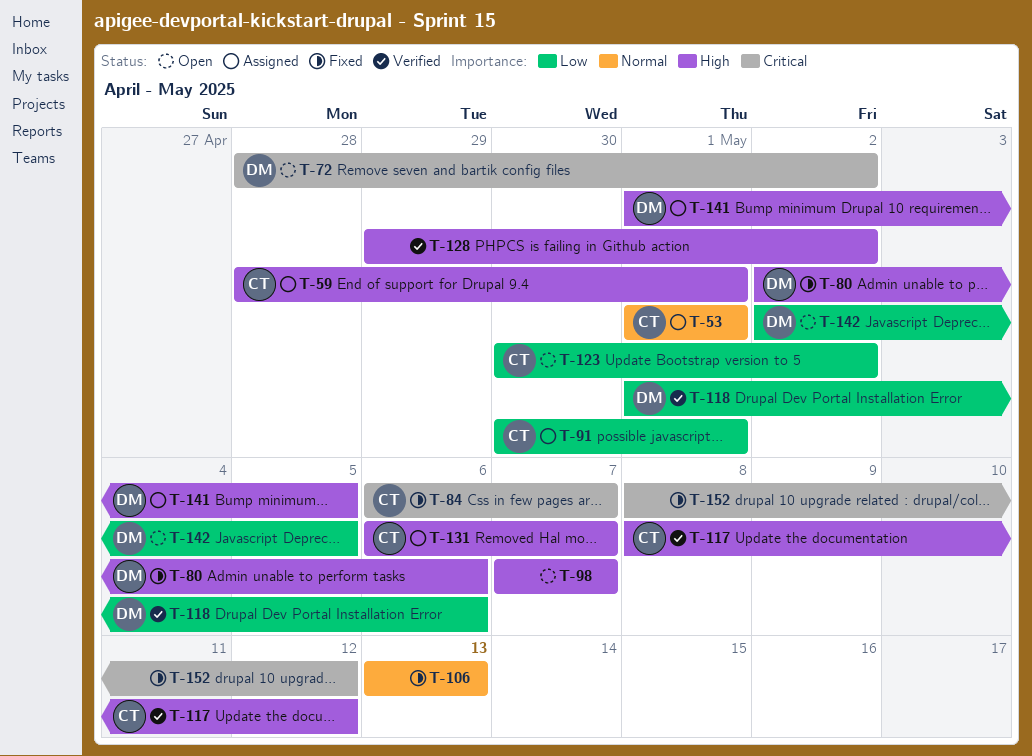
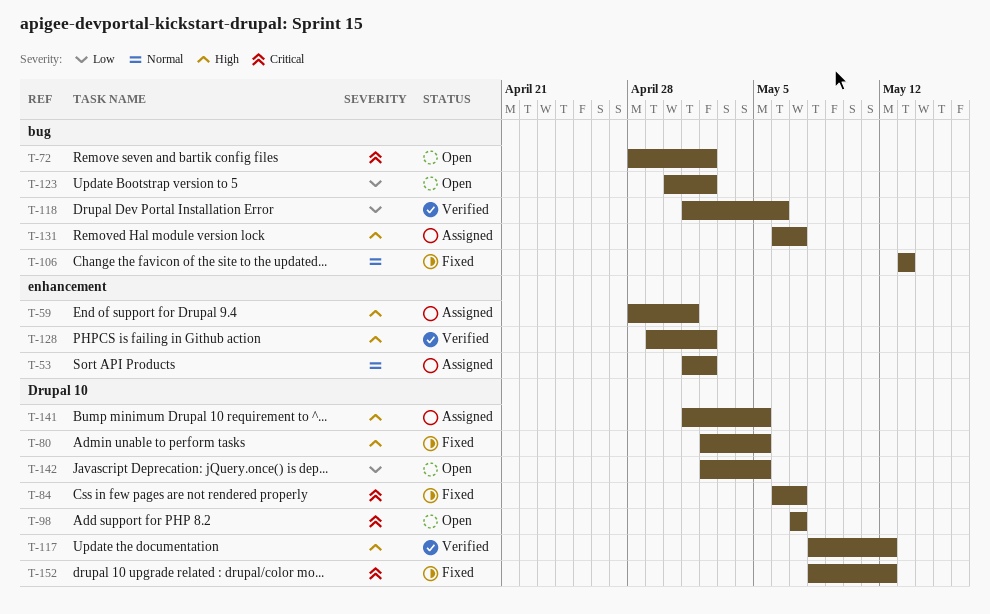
T-53, due: May 1 -> May 2
T-80, due: May 6 -> May 5
T-91: present -> none
T-98, priority: High -> Critical

